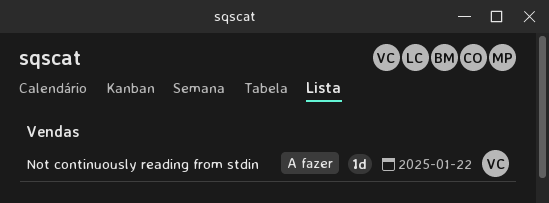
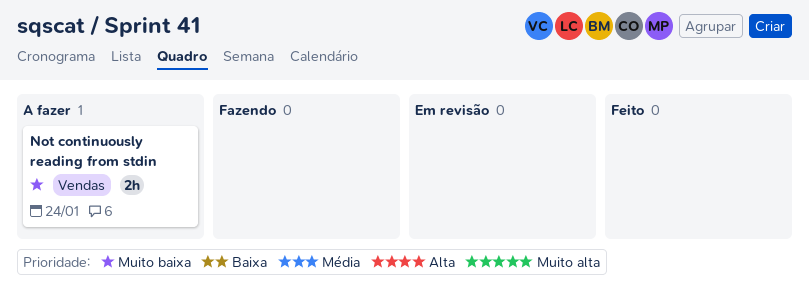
Not continuously reading from stdin, estimate: 1d -> 2h
Not continuously reading from stdin, due: Jan 22 -> Jan 24

